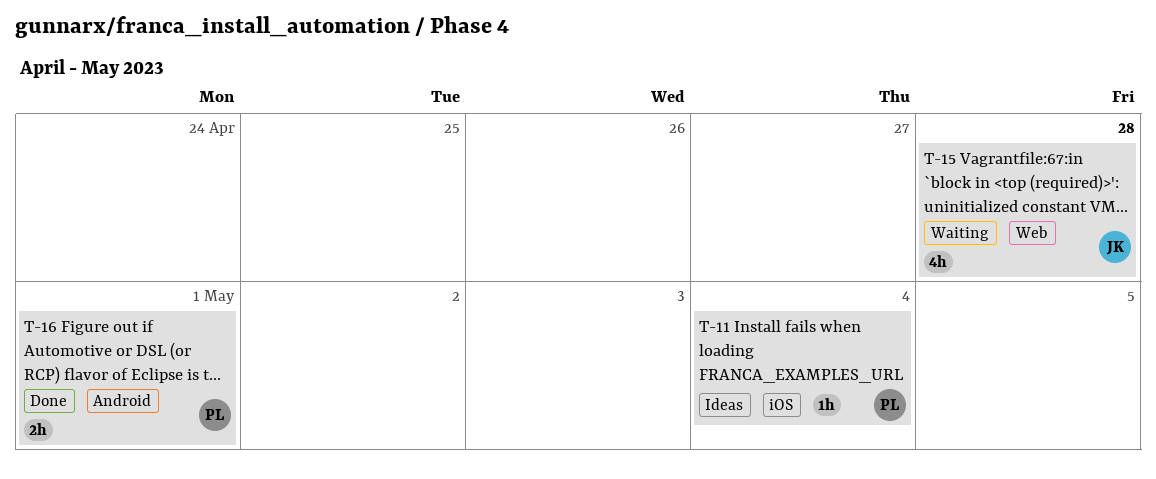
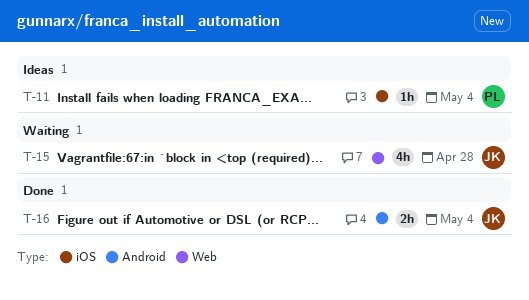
T-16, owner: PL -> JK
T-16, due: May 1 -> May 4

